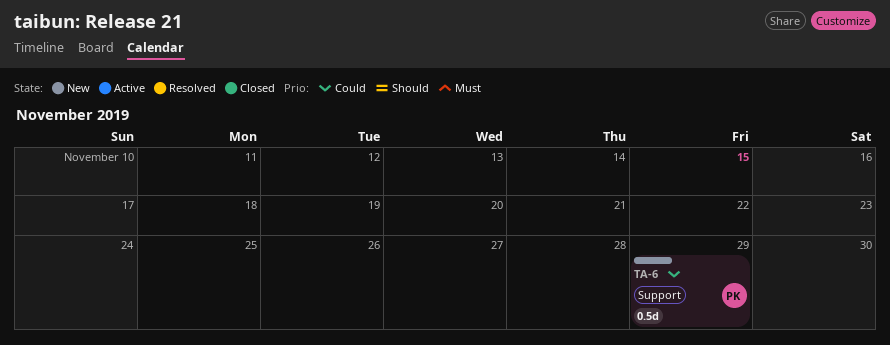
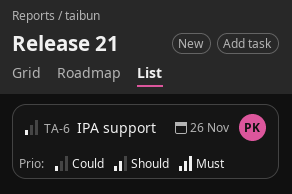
TA-6, due: Nov 29 -> Nov 26

